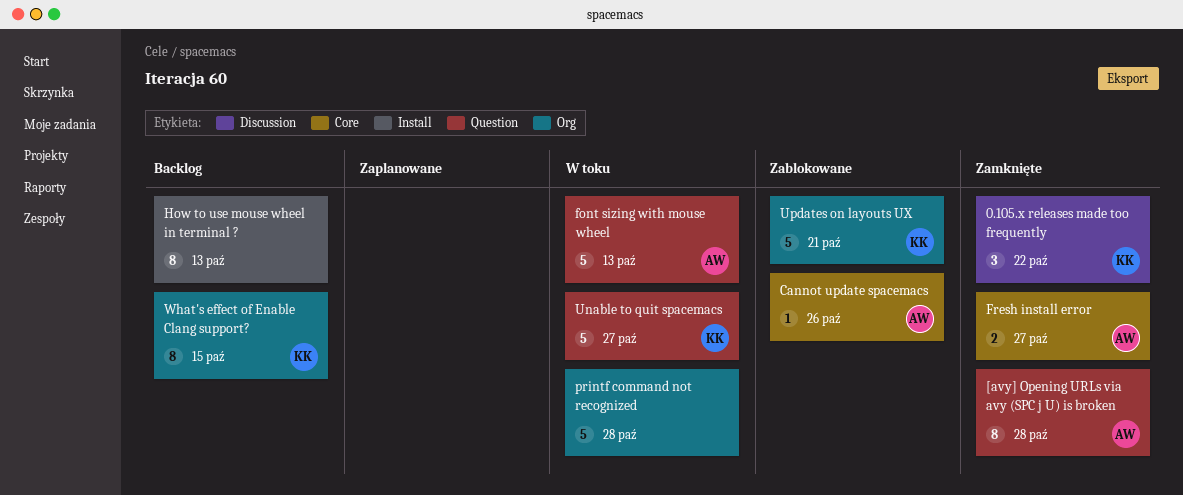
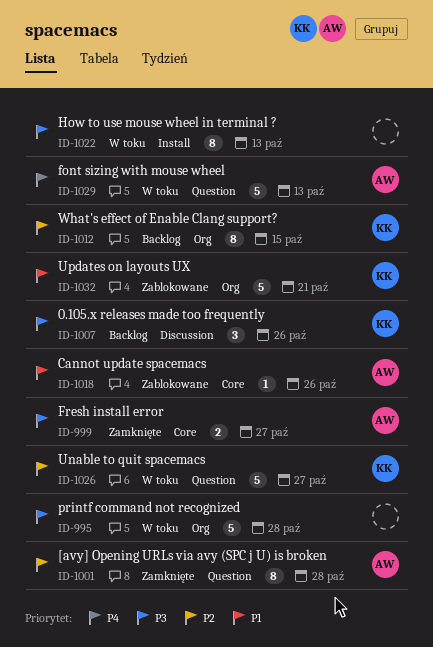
0.105.x releases made too frequently, status: Zamknięte -> Backlog
0.105.x releases made too frequently, due: Oct 22 -> Oct 26
How to use mouse wheel in terminal ?, status: Backlog -> W toku

